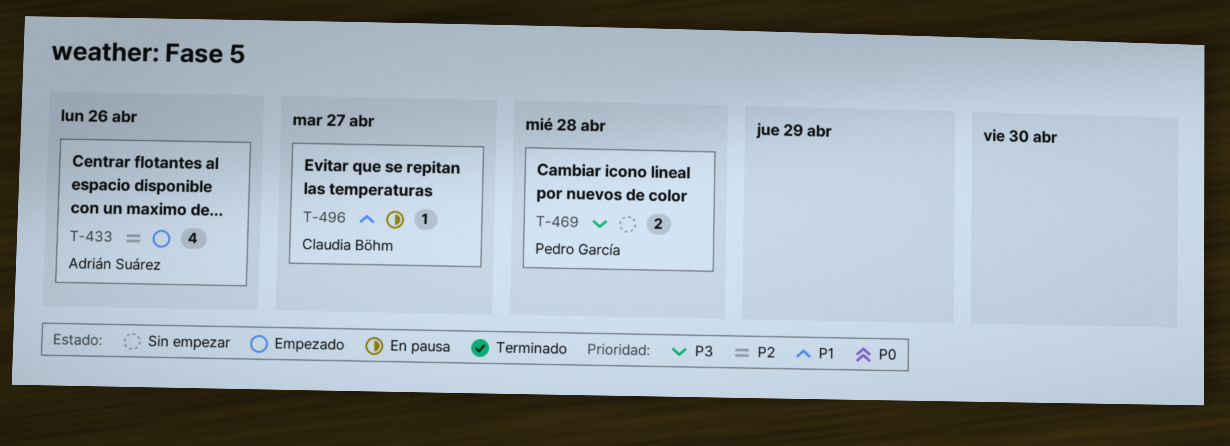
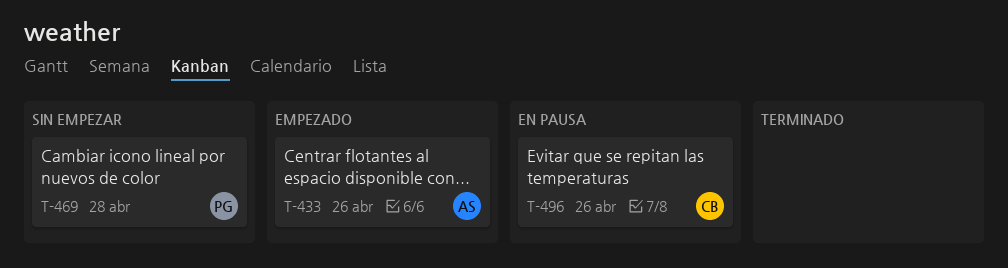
T-496, due: Apr 27 -> Apr 26

